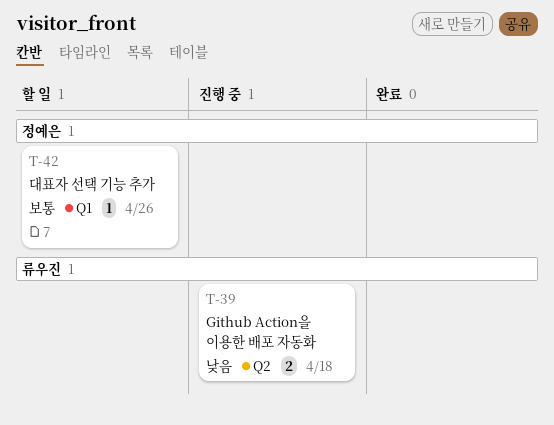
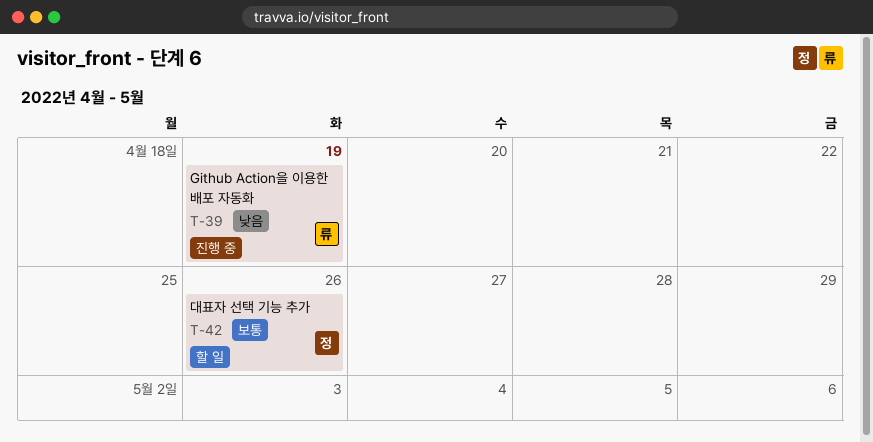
T-39, due: Apr 18 -> Apr 19

